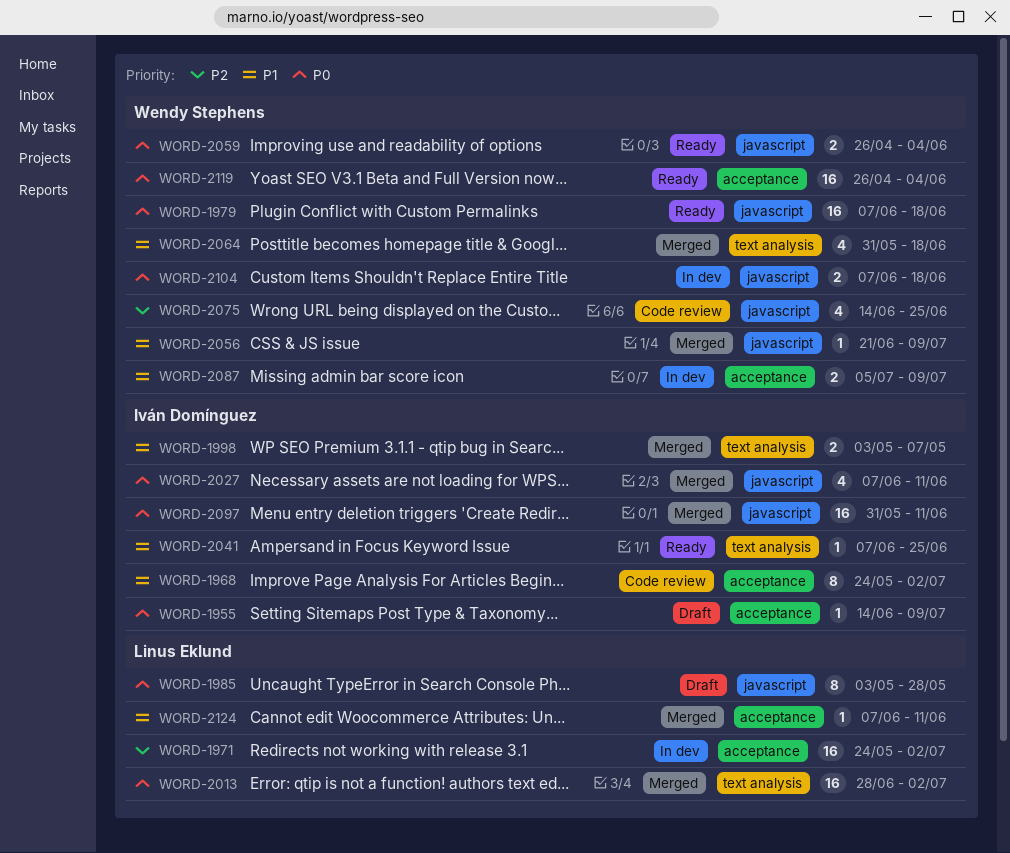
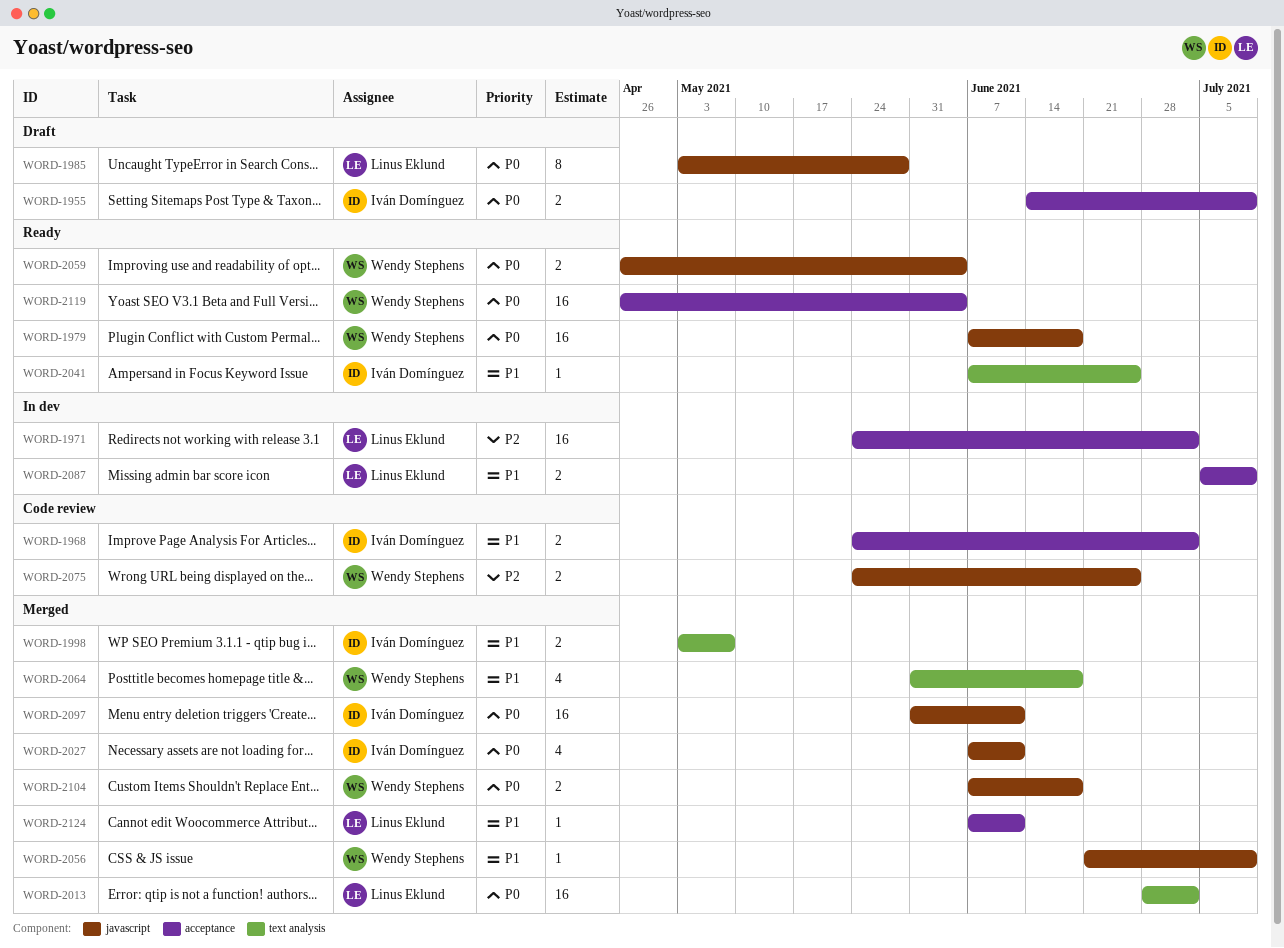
WORD-1955, estimate: 1 -> 2
WORD-1968, estimate: 8 -> 2
WORD-2075, estimate: 4 -> 2
WORD-2075, start: Jun 14 -> May 24
WORD-2087, owner: Wendy Stephens -> Linus Eklund
WORD-2104, status: In dev -> Merged

